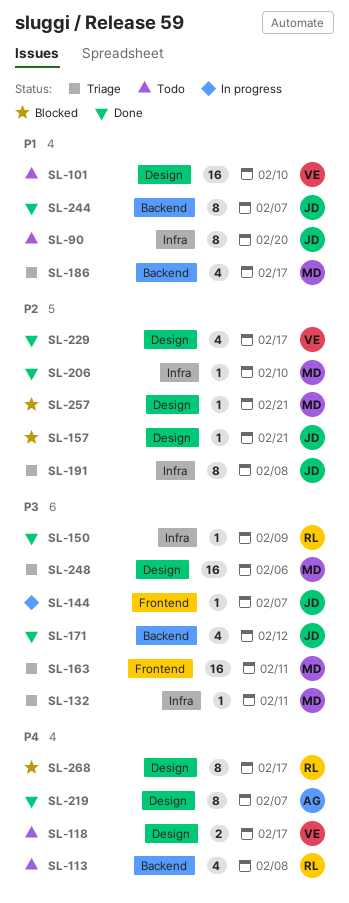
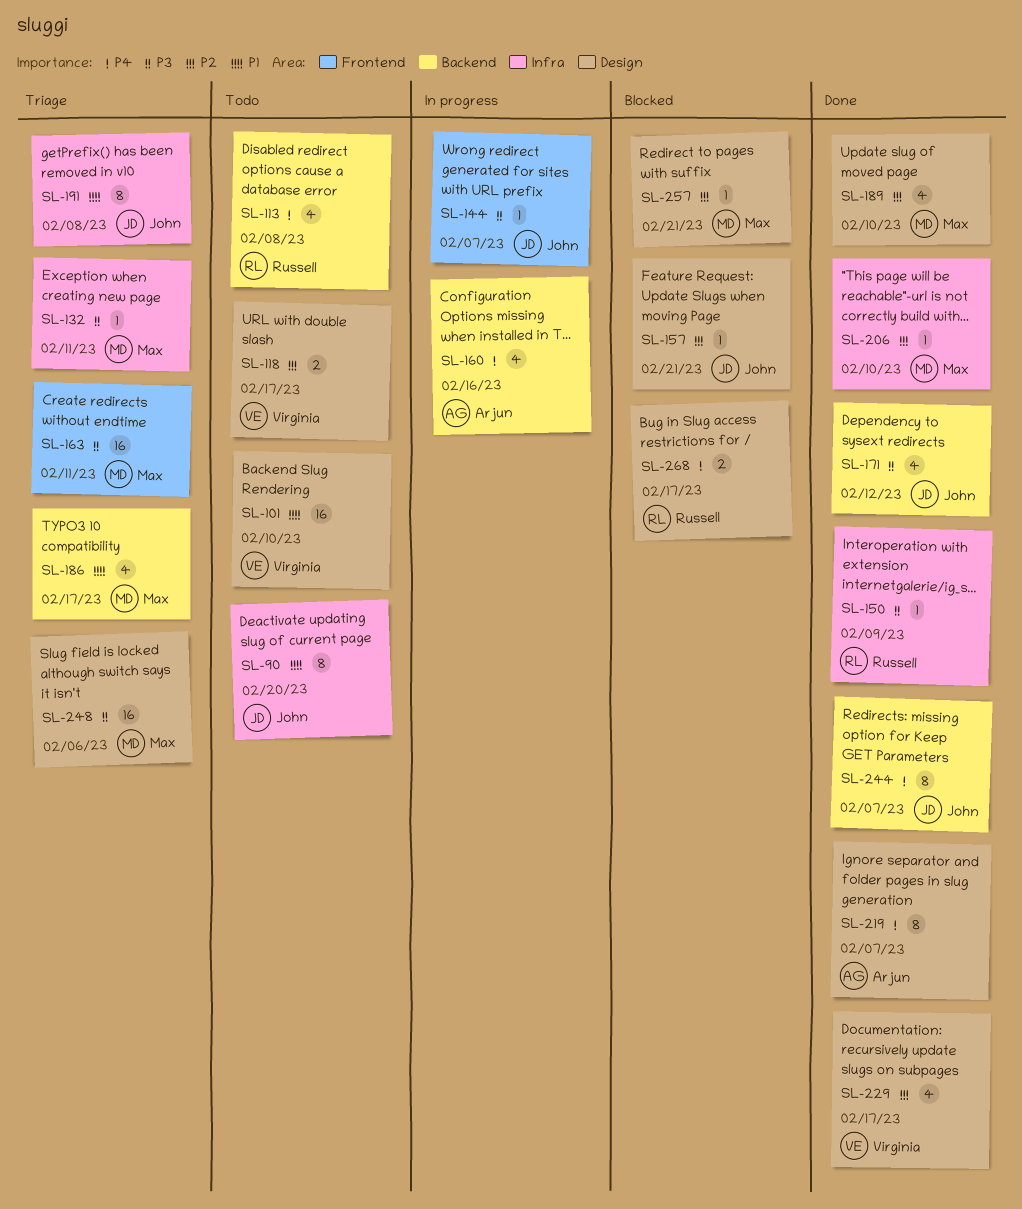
SL-118, priority: P4 -> P2
SL-160: none -> present
SL-189: none -> present
SL-191, priority: P2 -> P1
SL-244, priority: P1 -> P4
SL-268, estimate: 8 -> 2

